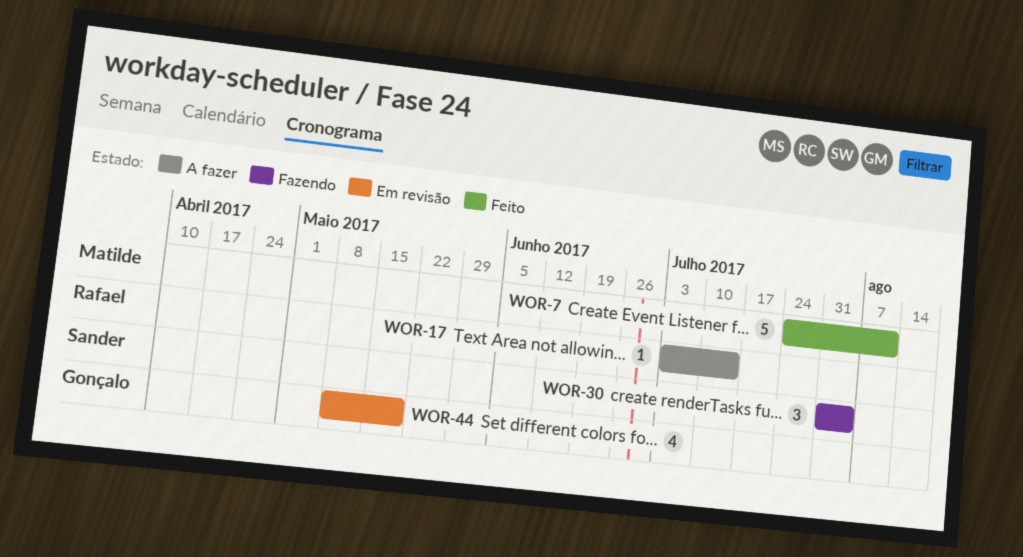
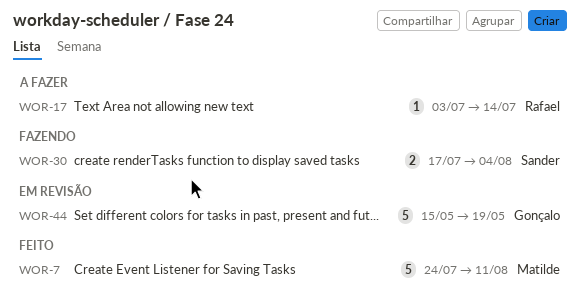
WOR-30, estimate: 3 -> 2
WOR-30, start: Jul 31 -> Jul 17
WOR-44, estimate: 4 -> 5
WOR-44, start: May 8 -> May 15

